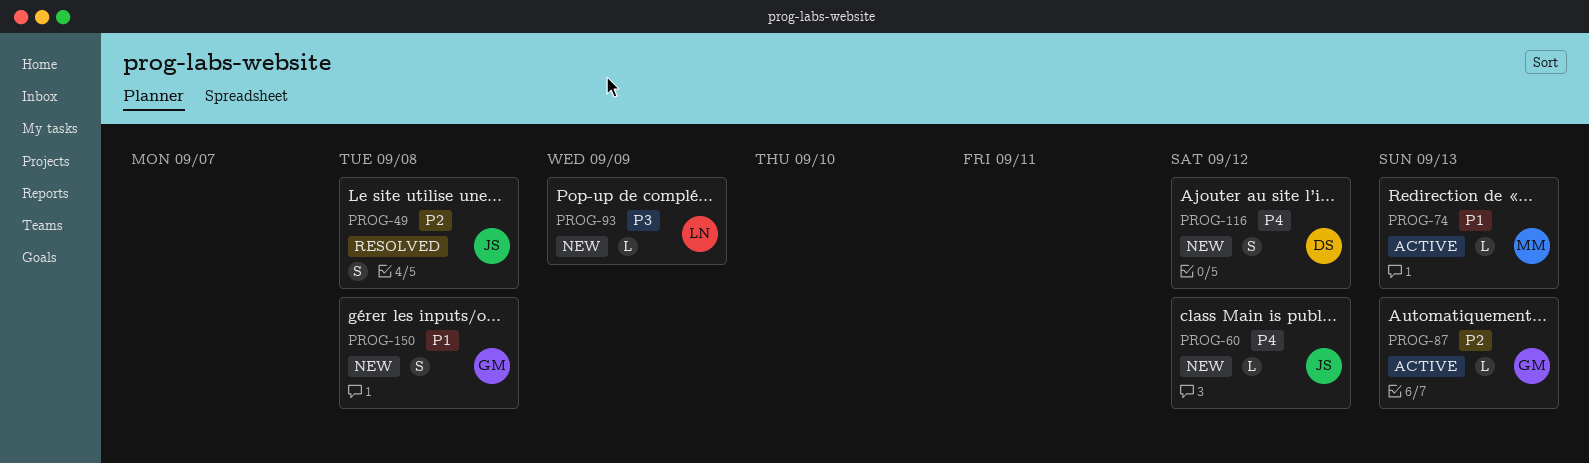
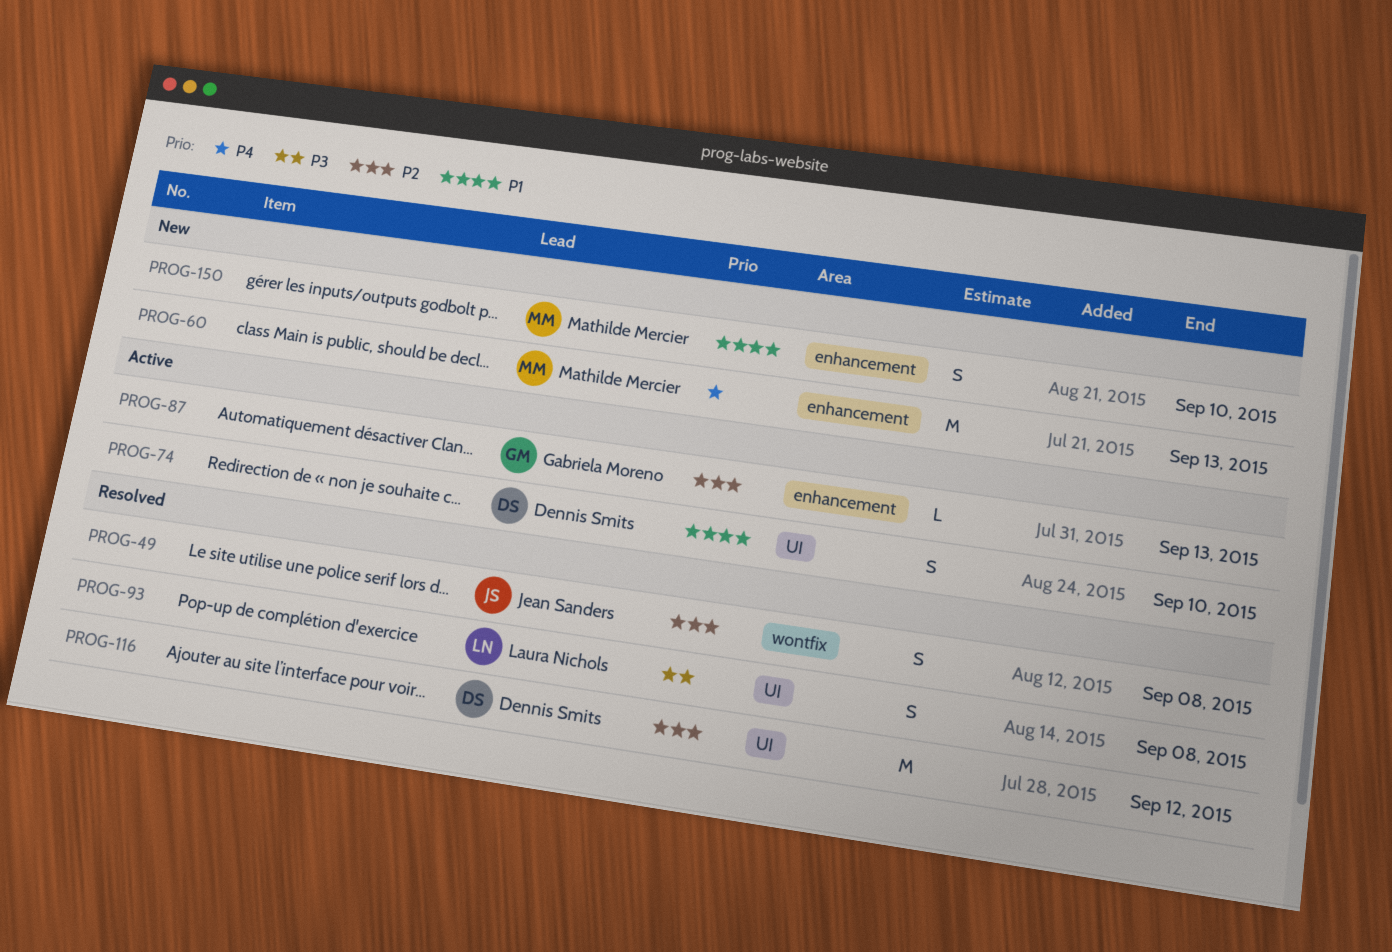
PROG-60, owner: Jean Sanders -> Mathilde Mercier
PROG-60, estimate: L -> M
PROG-60, due: Sep 12 -> Sep 13
PROG-74, owner: Mathilde Mercier -> Dennis Smits
PROG-74, estimate: L -> S
PROG-74, due: Sep 13 -> Sep 10
PROG-93, status: New -> Resolved
PROG-93, estimate: L -> S
PROG-93, due: Sep 9 -> Sep 8
PROG-116, status: New -> Resolved
PROG-116, priority: P4 -> P2
PROG-116, estimate: S -> M
PROG-150, owner: Gabriela Moreno -> Mathilde Mercier
PROG-150, due: Sep 8 -> Sep 10

